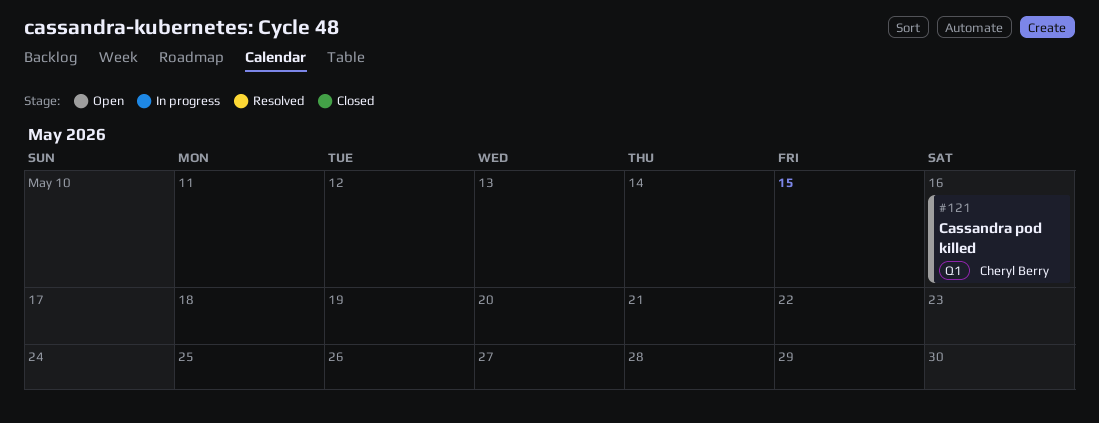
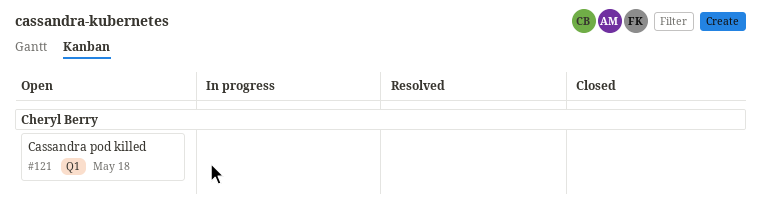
#121, due: May 16 -> May 18

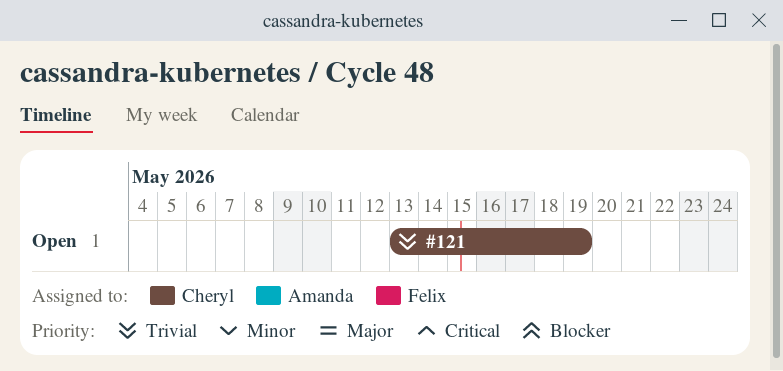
#121, due: May 18 -> May 19

